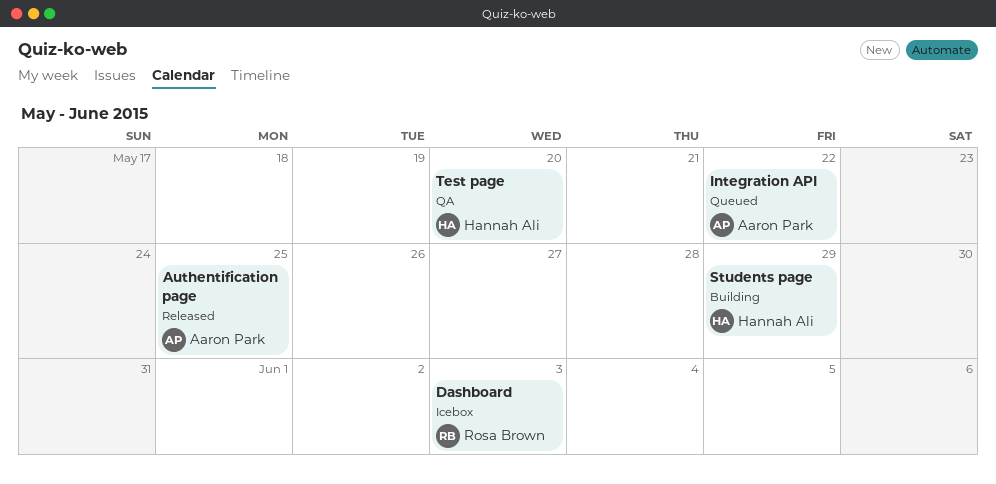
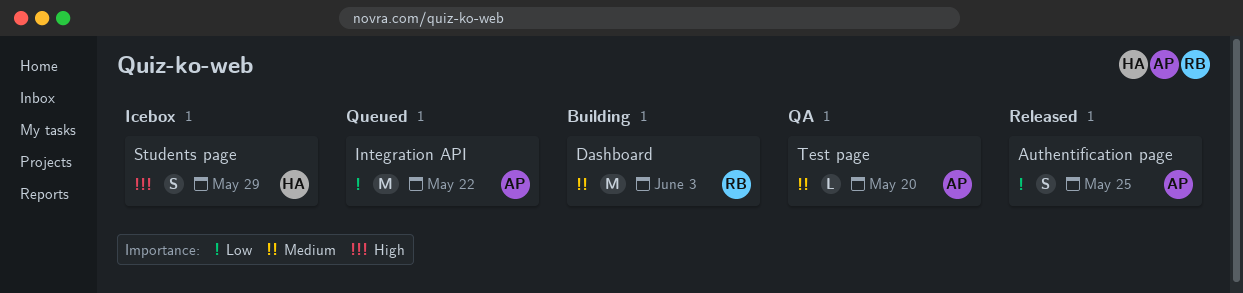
Dashboard, status: Icebox -> Building
Students page, status: Building -> Icebox
Test page, owner: Hannah Ali -> Aaron Park

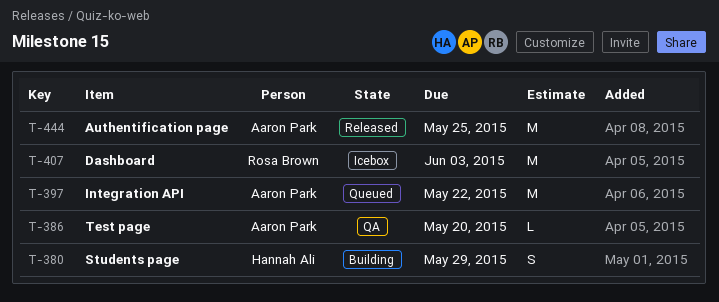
Authentification page, estimate: S -> M
Dashboard, status: Building -> Icebox
Students page, status: Icebox -> Building

